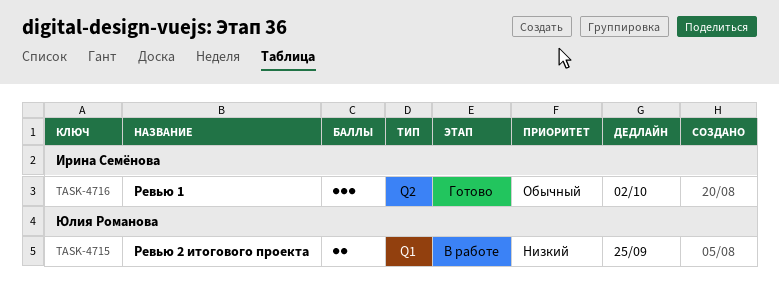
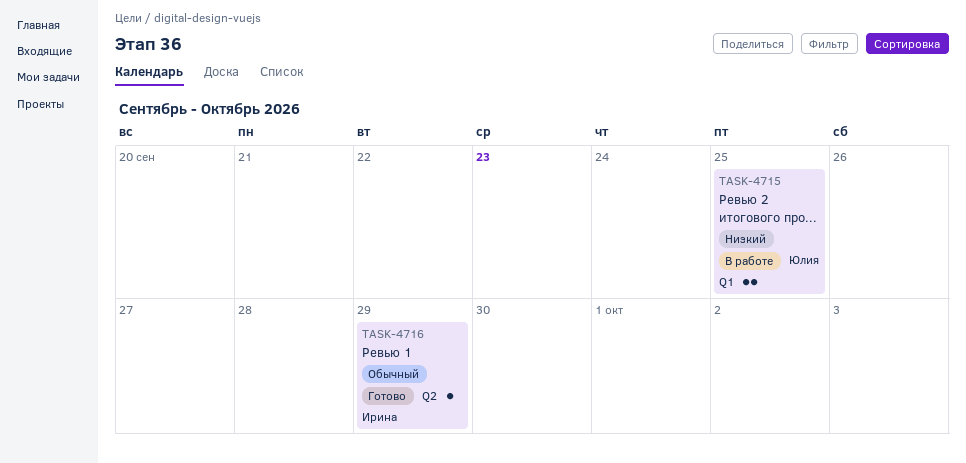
TASK-4716, estimate: 3 -> 1
TASK-4716, due: Oct 2 -> Sep 29

